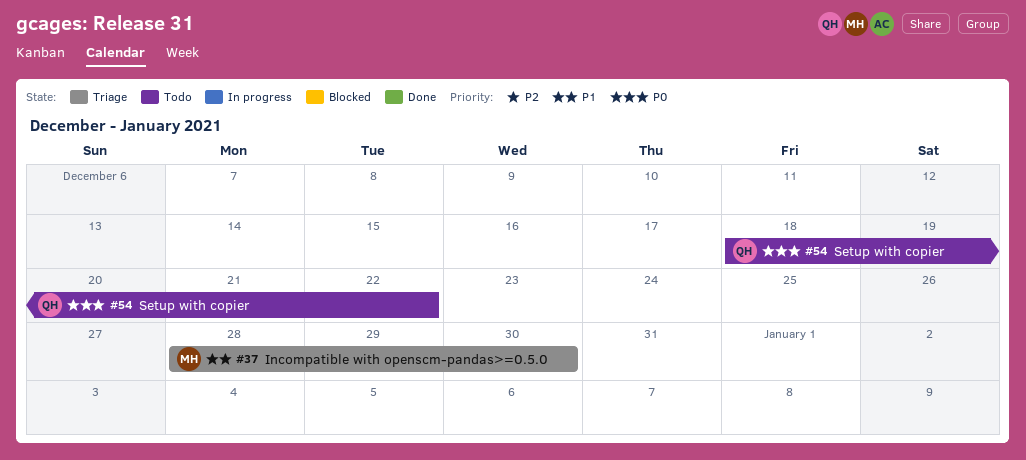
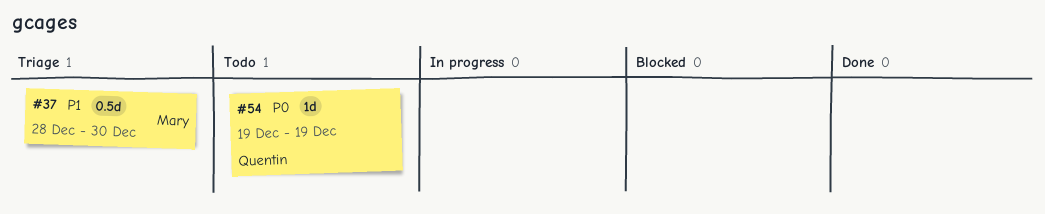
#54, start: Dec 18 -> Dec 19
#54, due: Dec 22 -> Dec 19

